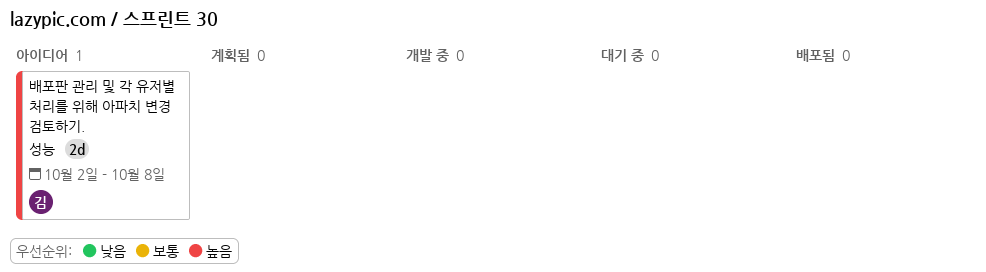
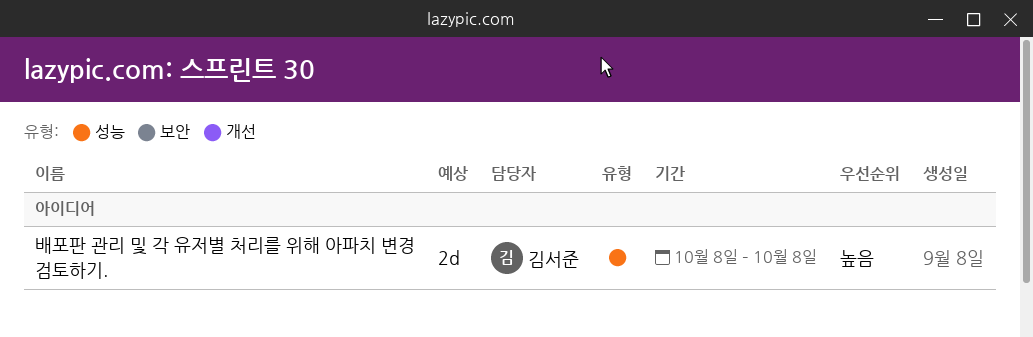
배포판 관리 및 각 유저별 처리를 위해 아파치 변경 검토하기., start: Oct 2 -> Oct 8

